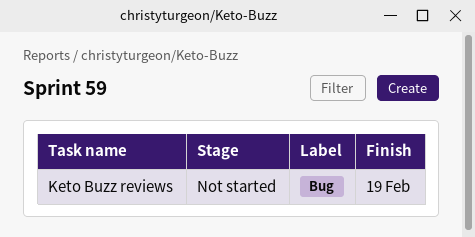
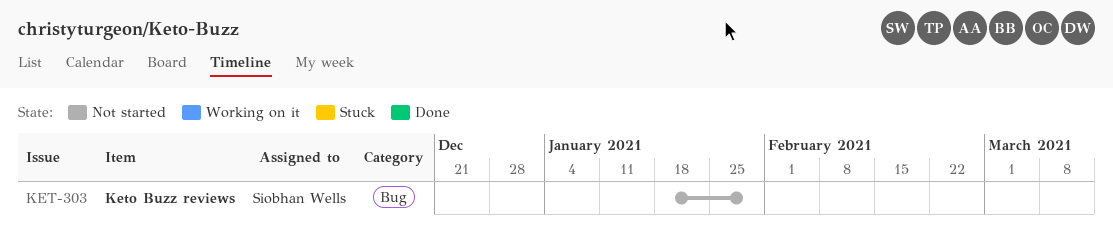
Keto Buzz reviews, due: Feb 19 -> Jan 29

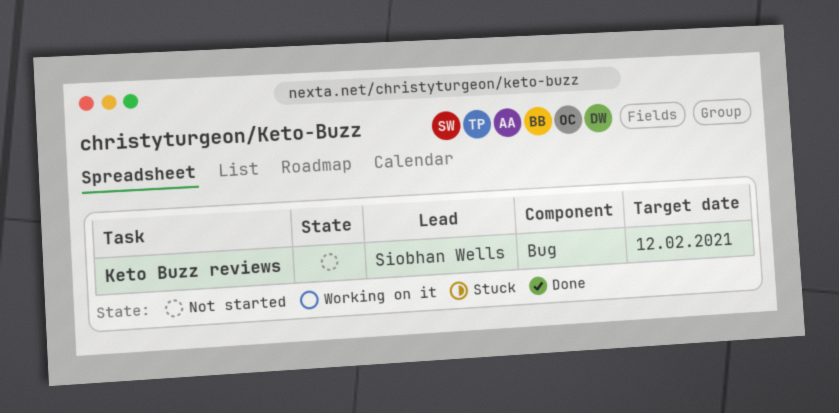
Keto Buzz reviews, due: Jan 29 -> Feb 12

